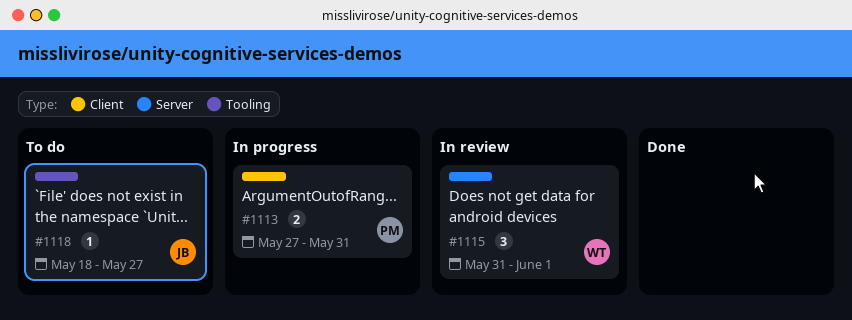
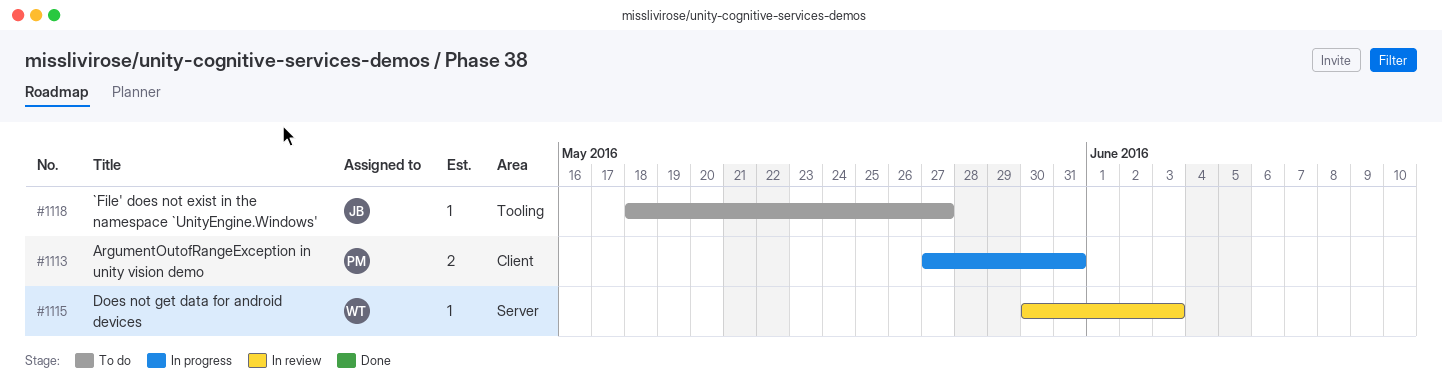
#1115, estimate: 3 -> 1
#1115, start: May 31 -> May 30
#1115, due: Jun 1 -> Jun 3

